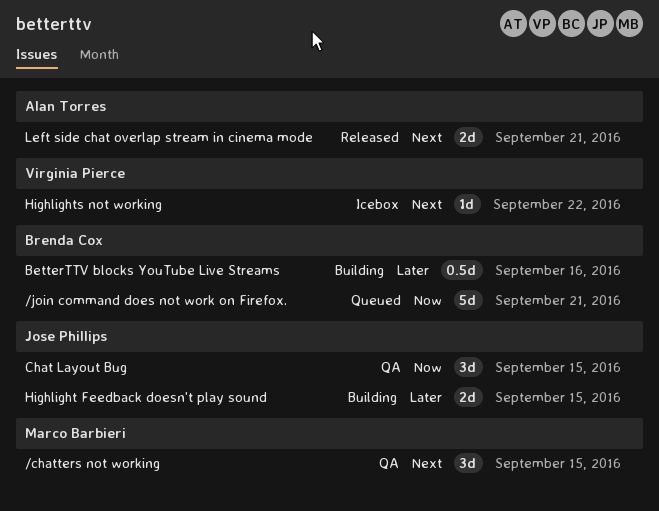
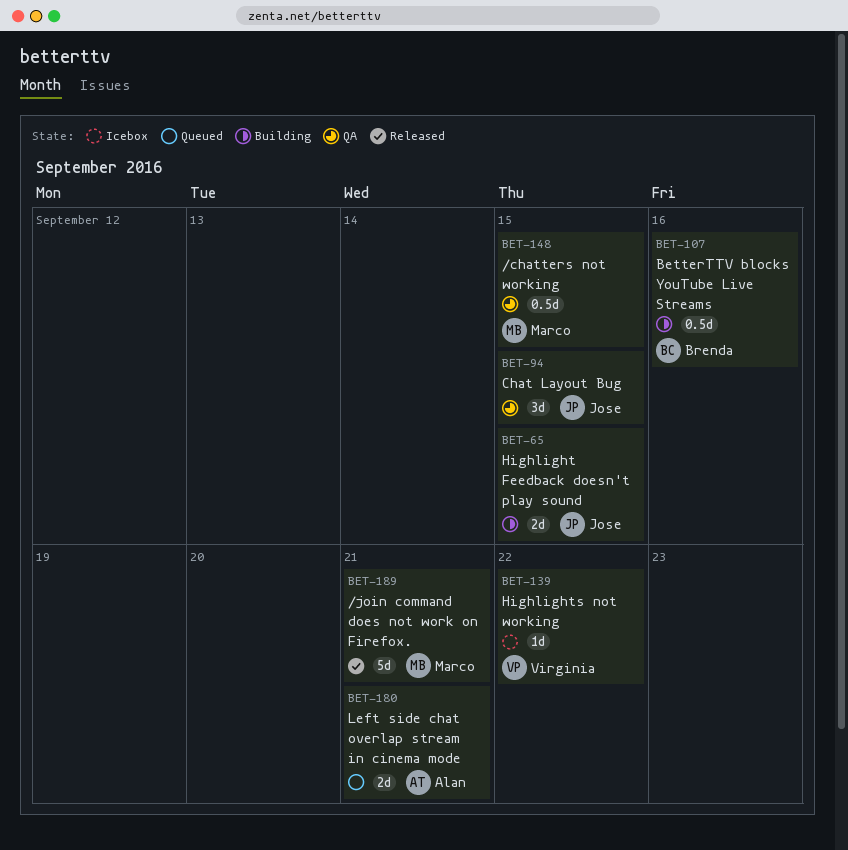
/chatters not working, estimate: 3d -> 0.5d
/join command does not work on Firefox., status: Queued -> Released
/join command does not work on Firefox., owner: Brenda Cox -> Marco Barbieri
Left side chat overlap stream in cinema mode, status: Released -> Queued

